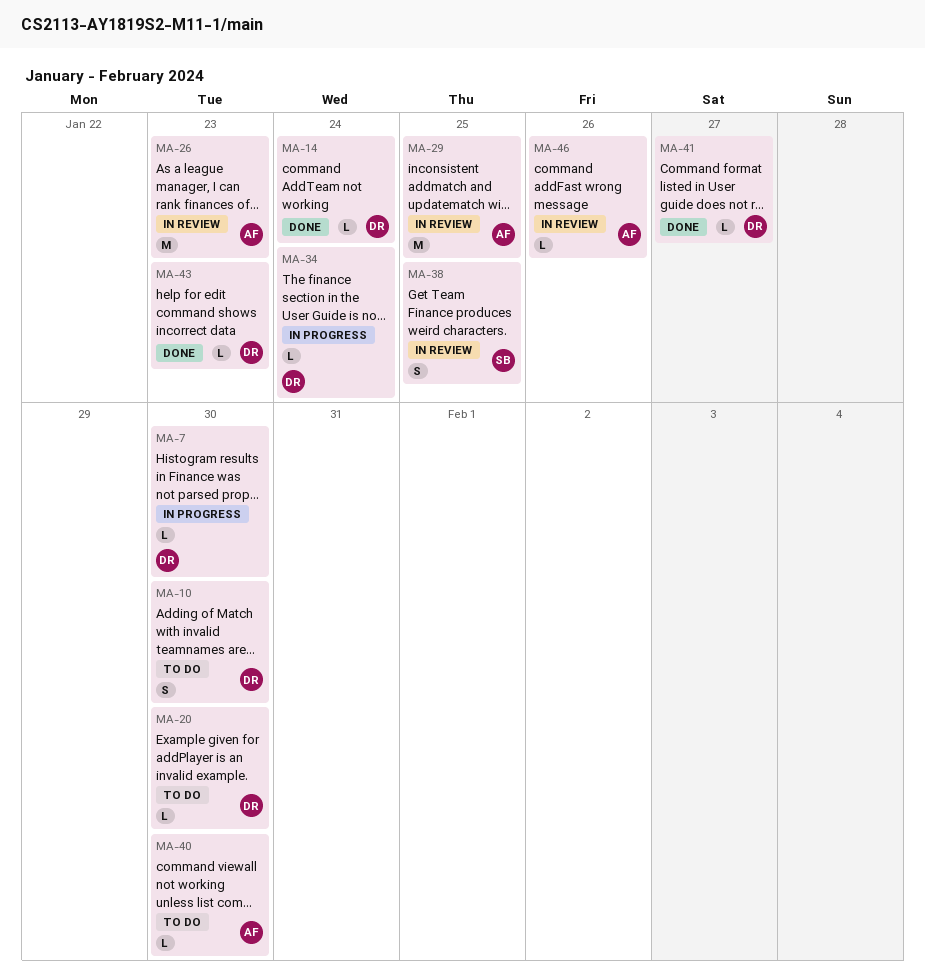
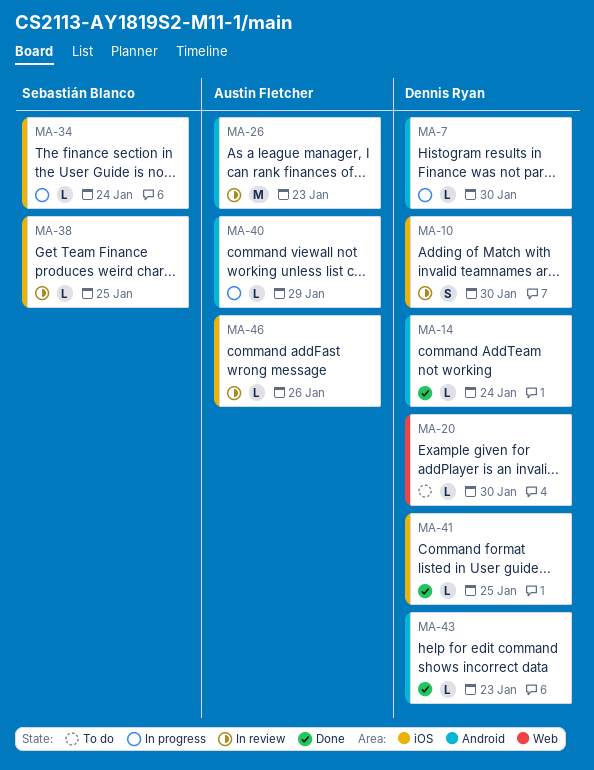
MA-10, status: To do -> In review
MA-29: present -> none
MA-34, owner: Dennis Ryan -> Sebastián Blanco
MA-38, estimate: S -> L
MA-40, status: To do -> In progress
MA-40, due: Jan 30 -> Jan 29
MA-41, due: Jan 27 -> Jan 25

